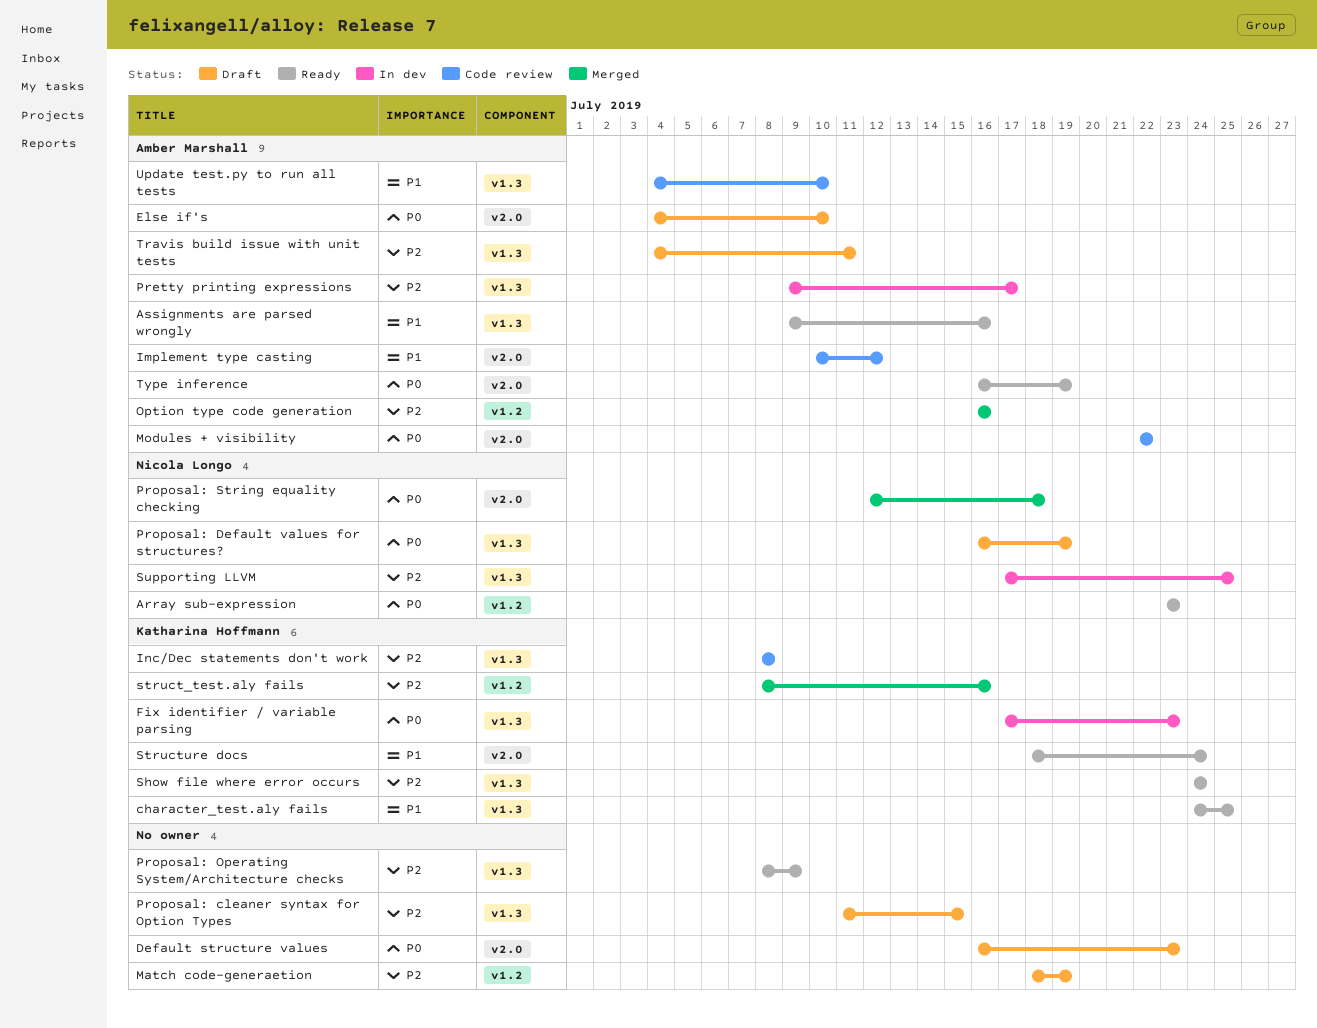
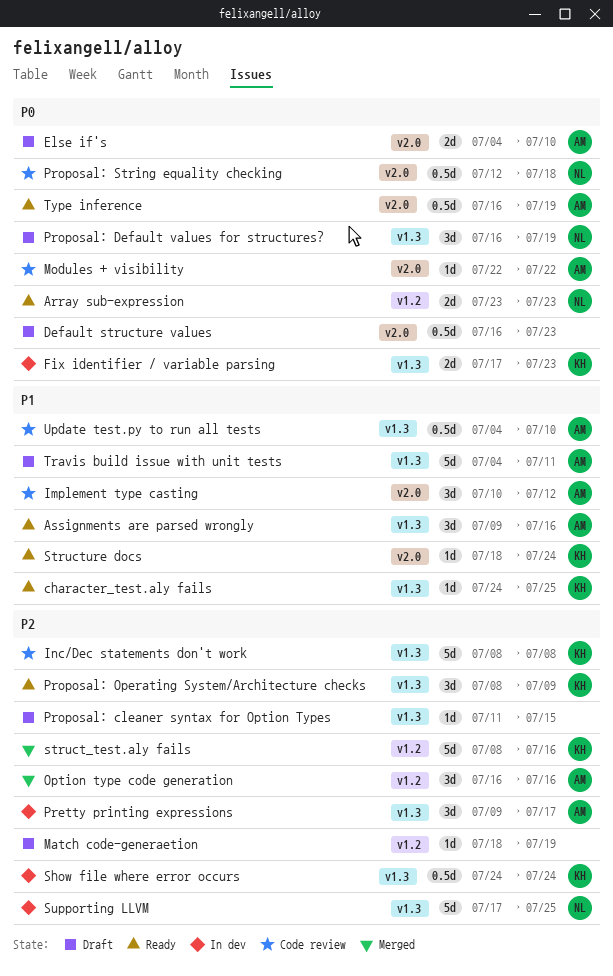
Proposal: Operating System/Architecture checks, owner: none -> Katharina Hoffmann
Proposal: String equality checking, status: Merged -> Code review
Show file where error occurs, status: Ready -> In dev
Travis build issue with unit tests, priority: P2 -> P1

